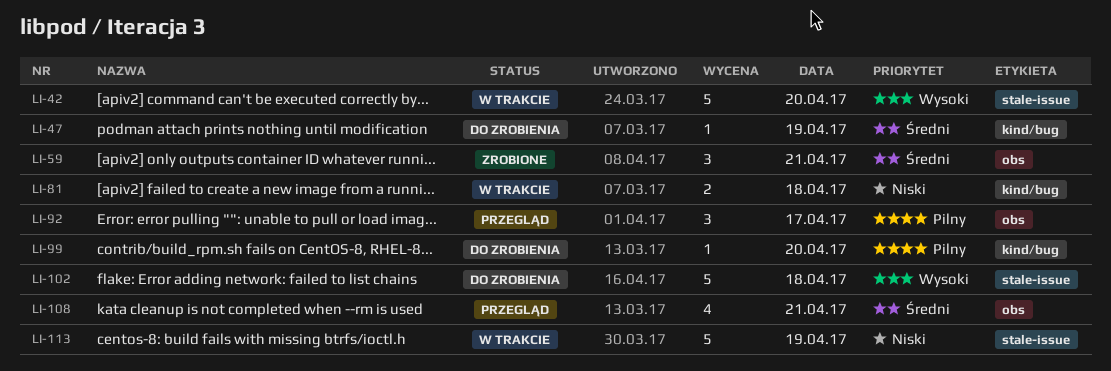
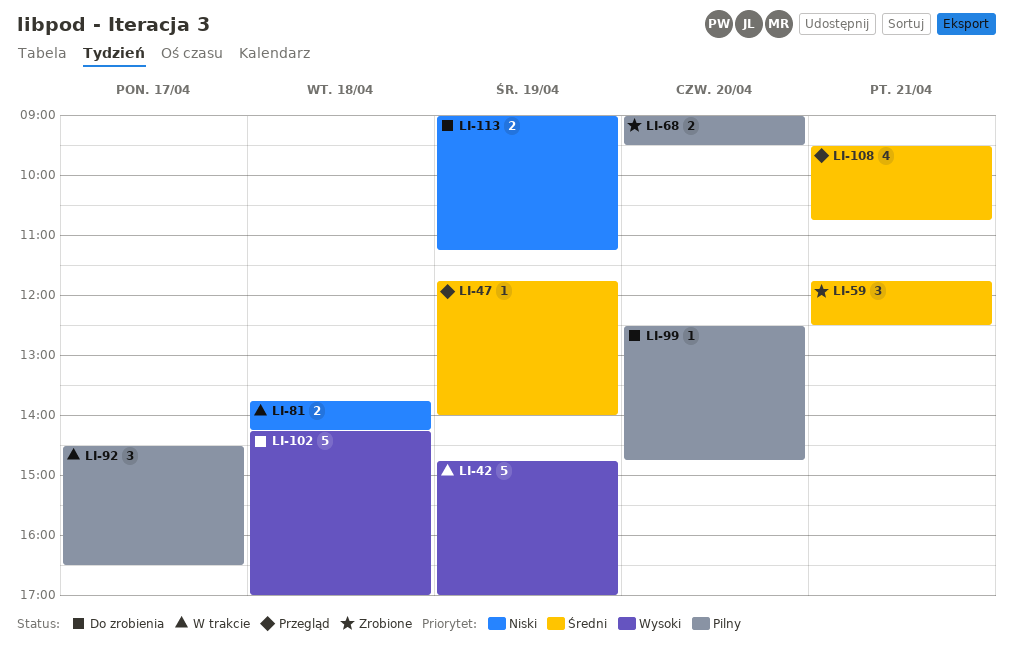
LI-42, day: Apr 20 -> Apr 19
LI-47, status: Do zrobienia -> Przegląd
LI-68: none -> present
LI-92, status: Przegląd -> W trakcie
LI-113, status: W trakcie -> Do zrobienia
LI-113, estimate: 5 -> 2

